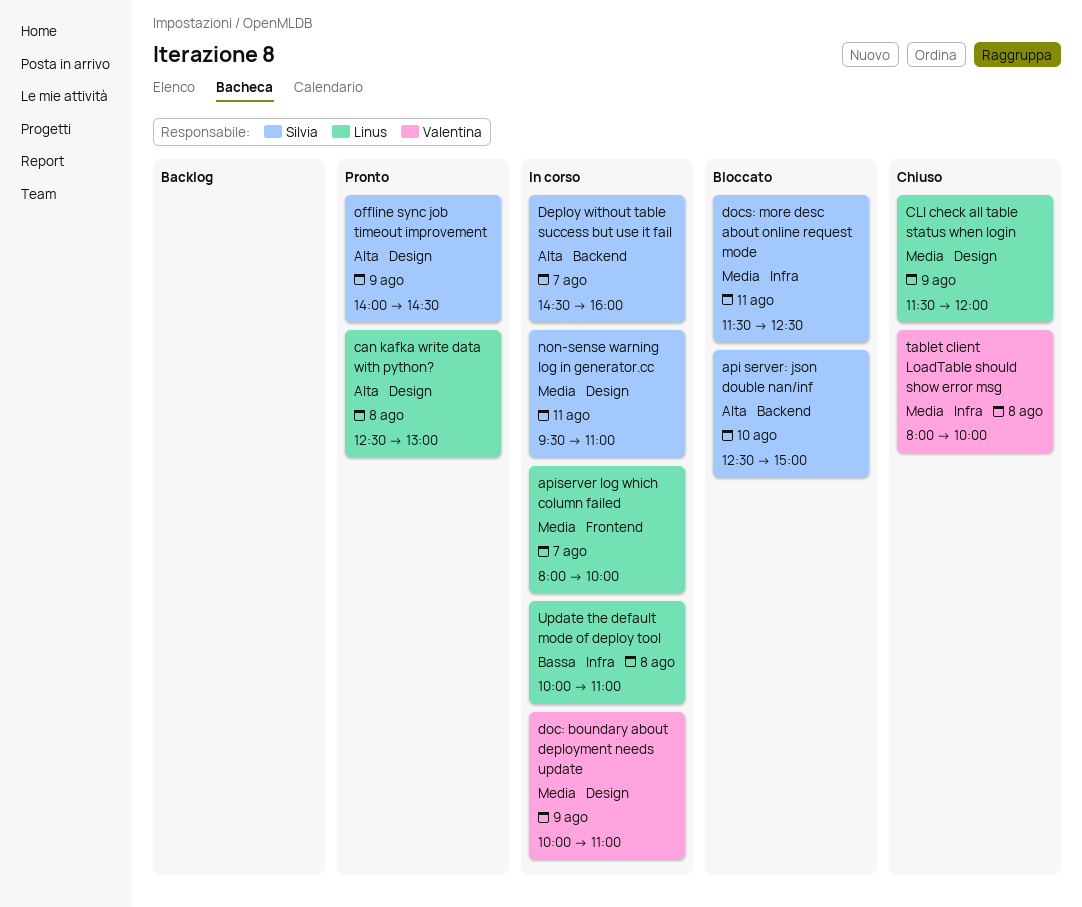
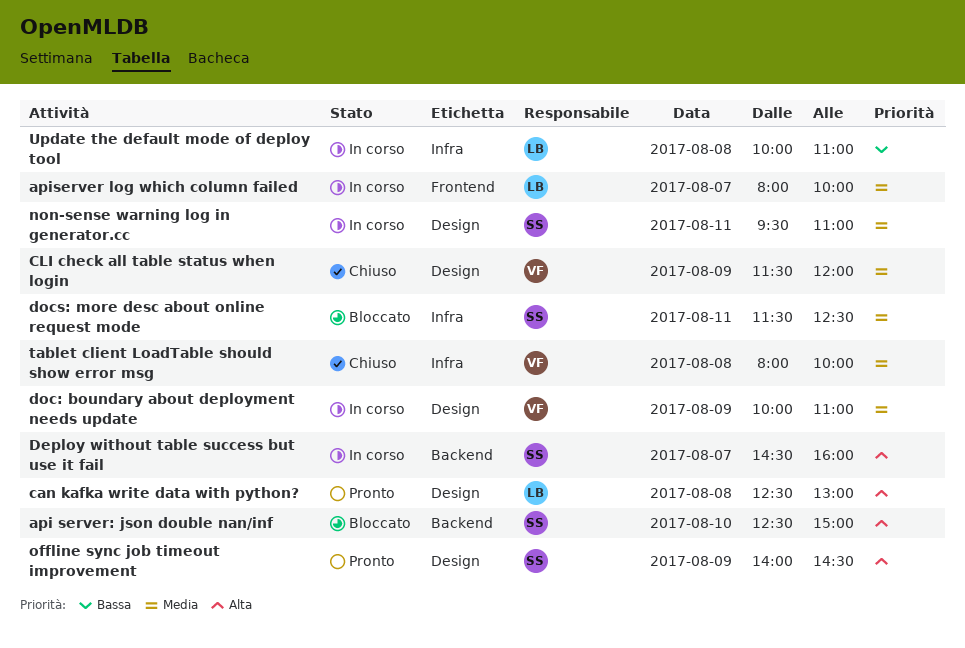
CLI check all table status when login, owner: Linus -> Valentina

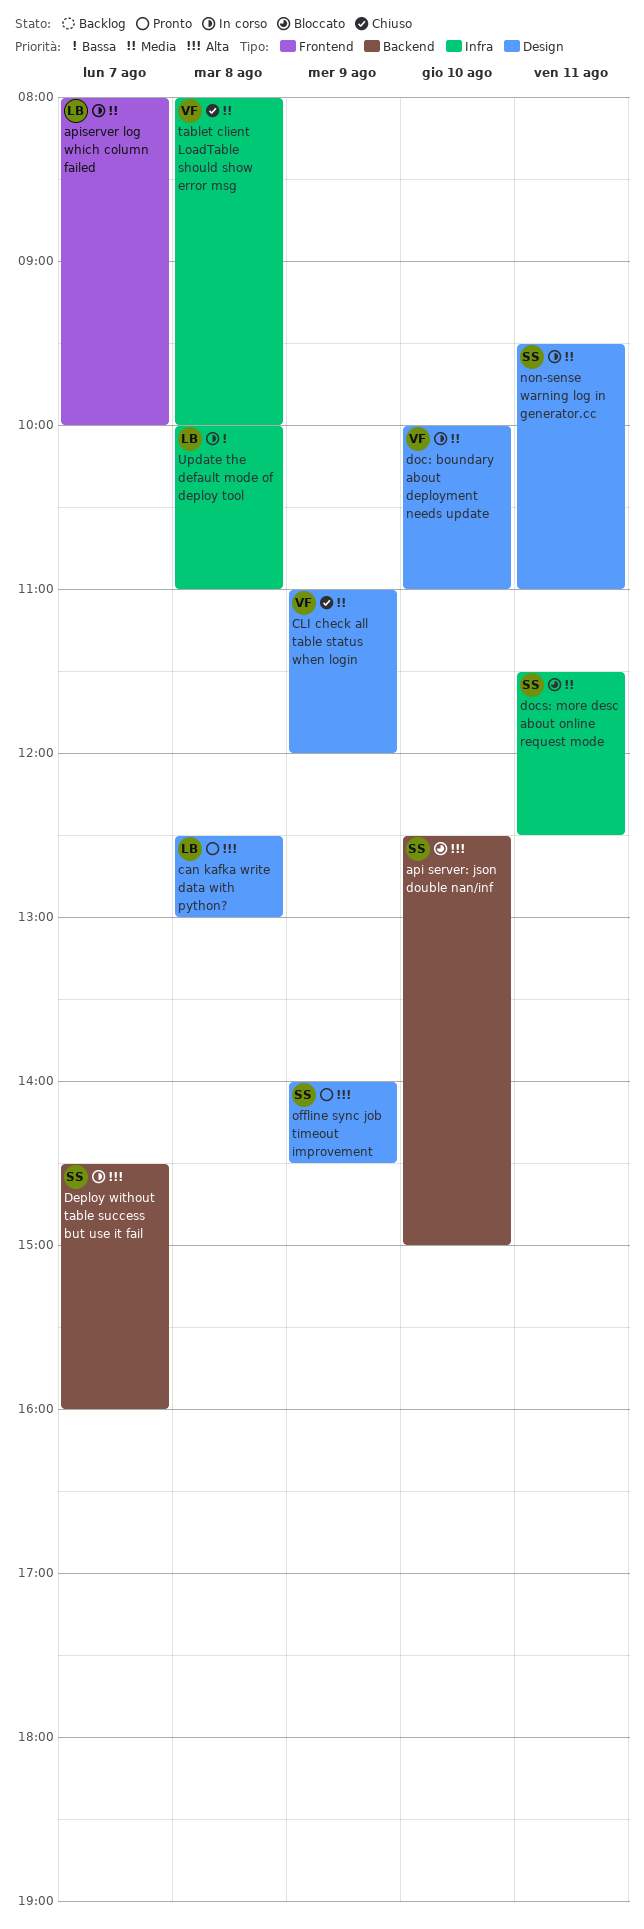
CLI check all table status when login, begins: 11:30 -> 11:00
doc: boundary about deployment needs update, day: Aug 9 -> Aug 10

